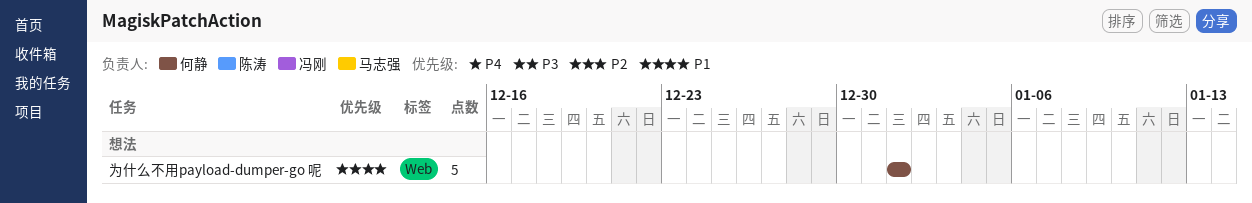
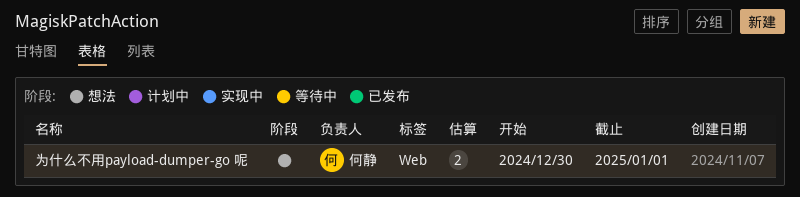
为什么不用payload-dumper-go 呢, estimate: 5 -> 2
为什么不用payload-dumper-go 呢, start: Jan 1 -> Dec 30

